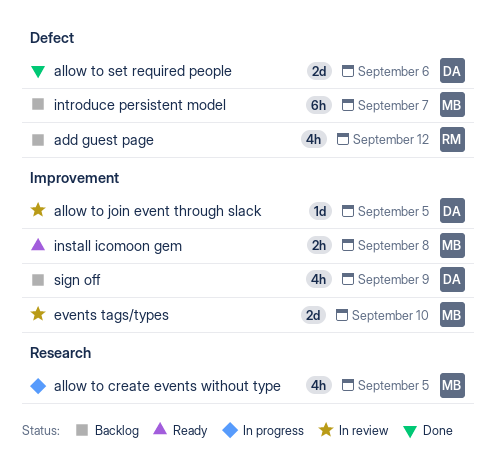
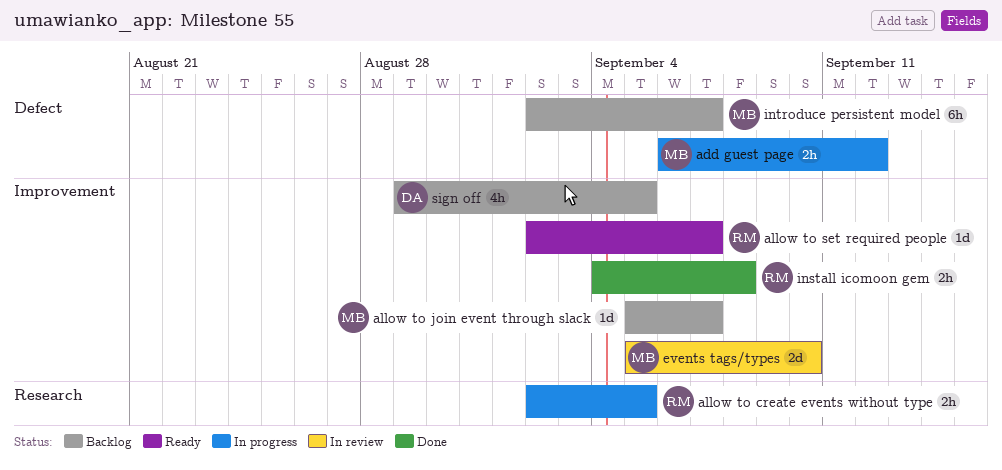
add guest page, status: Backlog -> In progress
add guest page, owner: RM -> MB
add guest page, estimate: 4h -> 2h
allow to create events without type, owner: MB -> RM
allow to create events without type, estimate: 4h -> 2h
allow to join event through slack, status: In review -> Backlog
allow to join event through slack, owner: DA -> MB
allow to join event through slack, due: Sep 5 -> Sep 7
allow to set required people, status: Done -> Ready
allow to set required people, owner: DA -> RM
allow to set required people, label: Defect -> Improvement
allow to set required people, estimate: 2d -> 1d
allow to set required people, due: Sep 6 -> Sep 7
install icomoon gem, status: Ready -> Done
install icomoon gem, owner: MB -> RM
sign off, due: Sep 9 -> Sep 5

